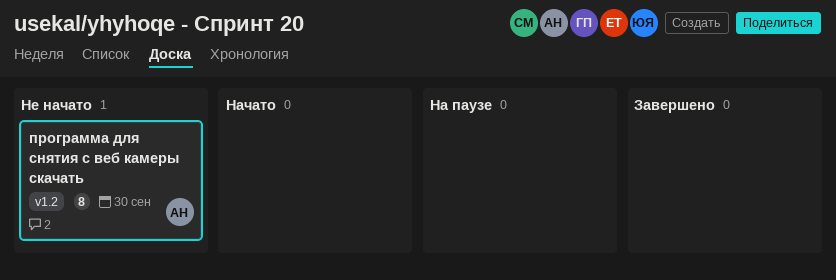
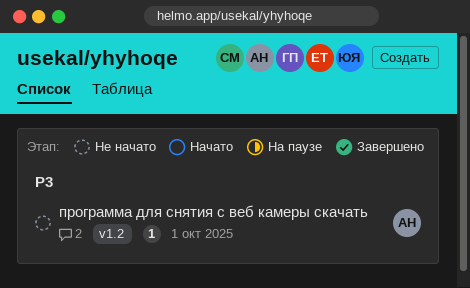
программа для снятия с веб камеры скачать, estimate: 8 -> 1
программа для снятия с веб камеры скачать, due: Sep 30 -> Oct 1

